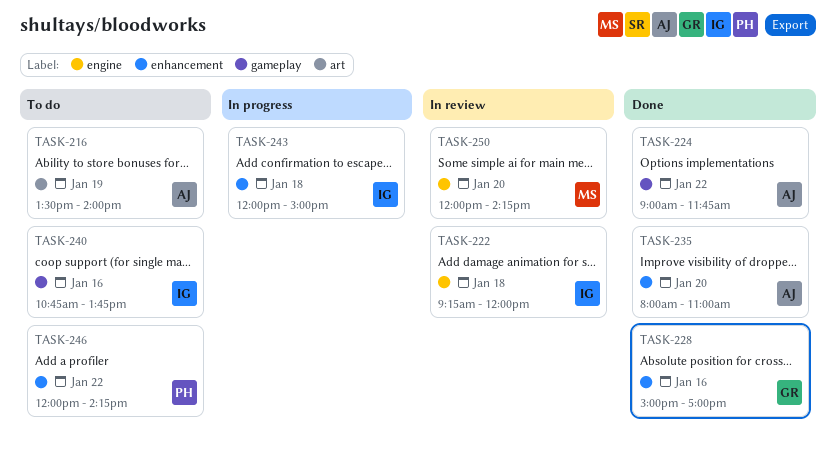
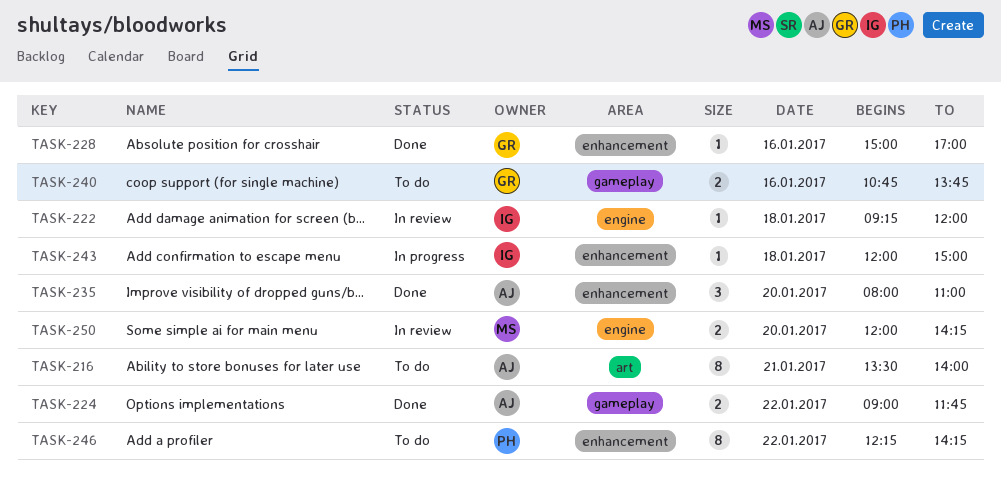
TASK-216, day: Jan 19 -> Jan 21
TASK-240, owner: IG -> GR
TASK-246, begins: 12:00 -> 12:15

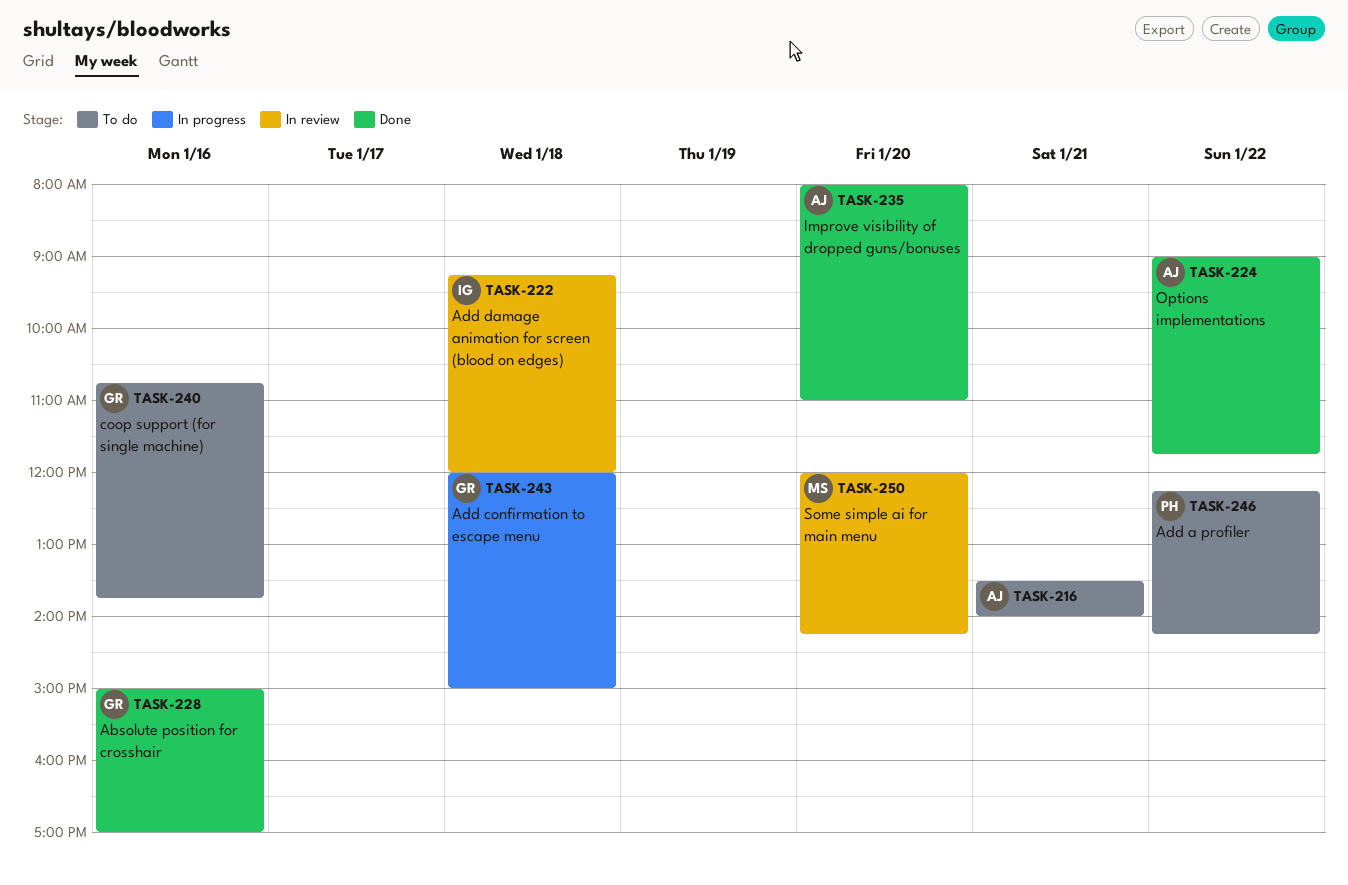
TASK-243, owner: IG -> GR

